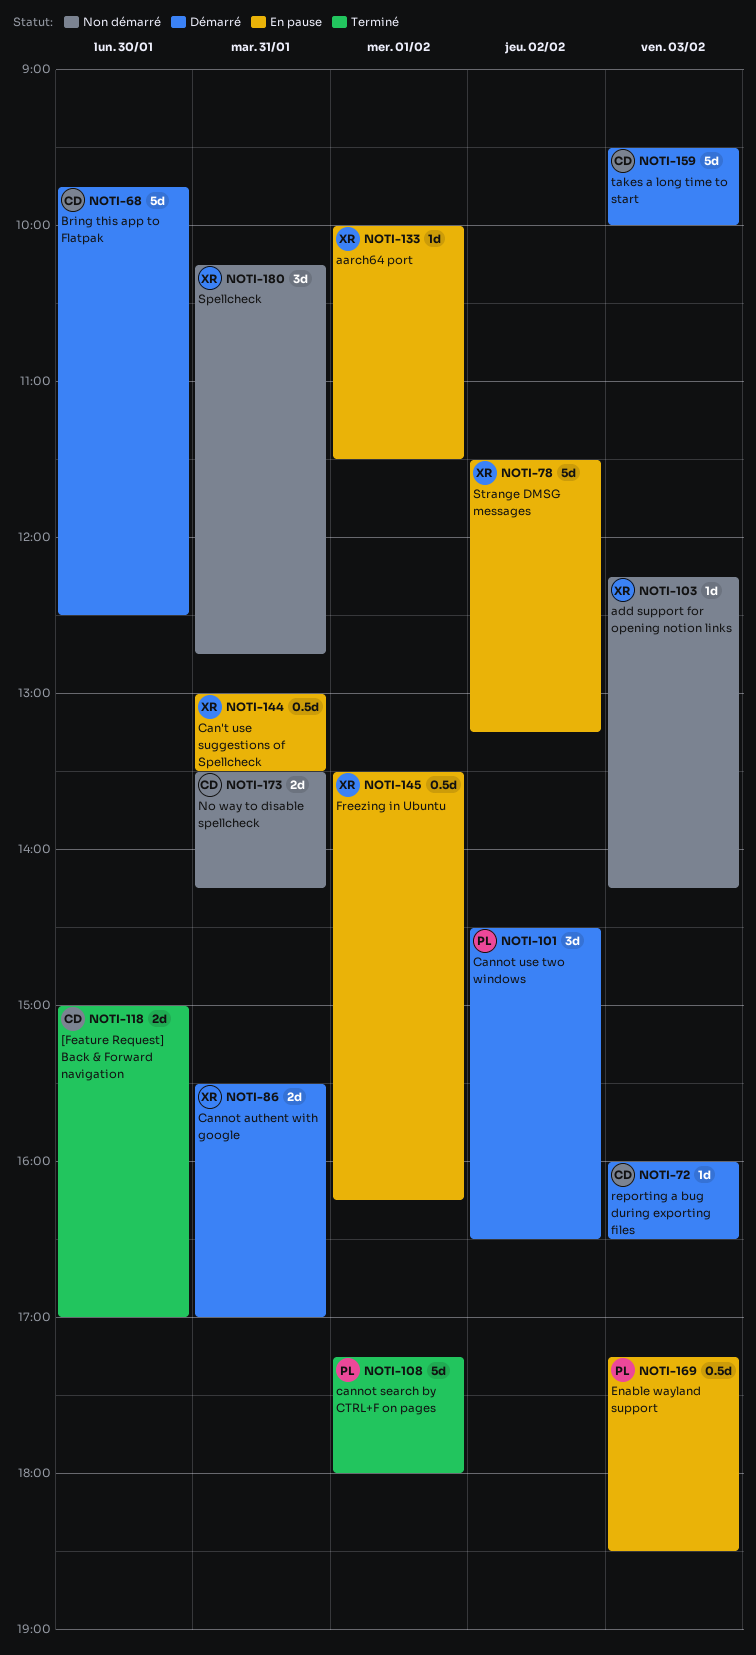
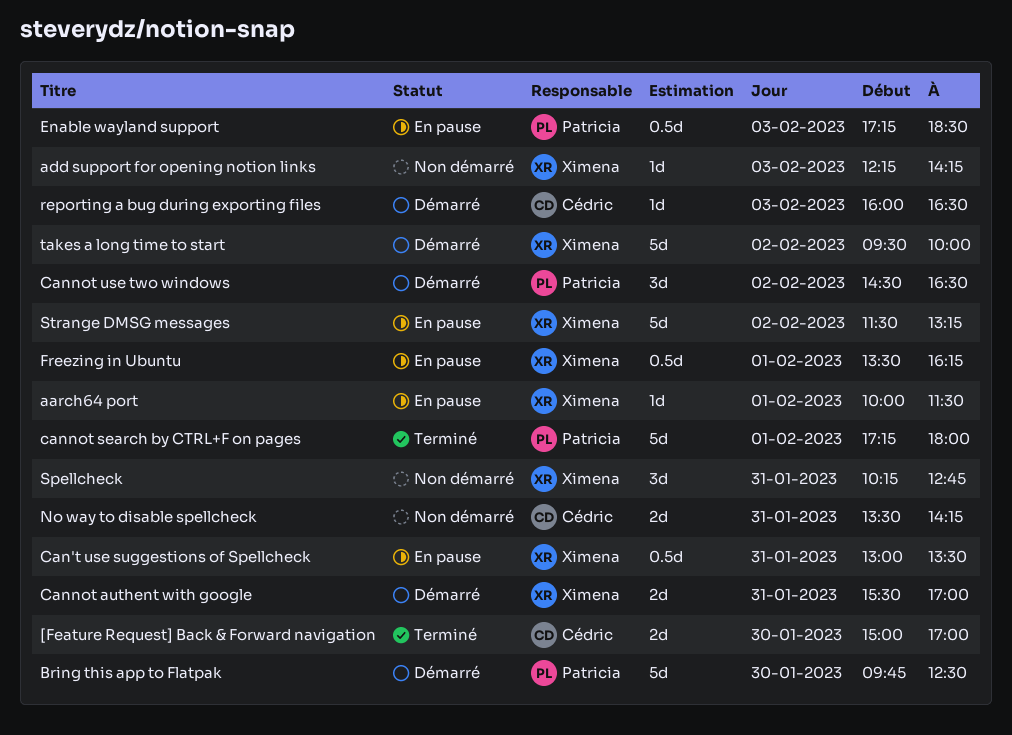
Bring this app to Flatpak, owner: Cédric -> Patricia
takes a long time to start, owner: Cédric -> Ximena
takes a long time to start, day: Feb 3 -> Feb 2

